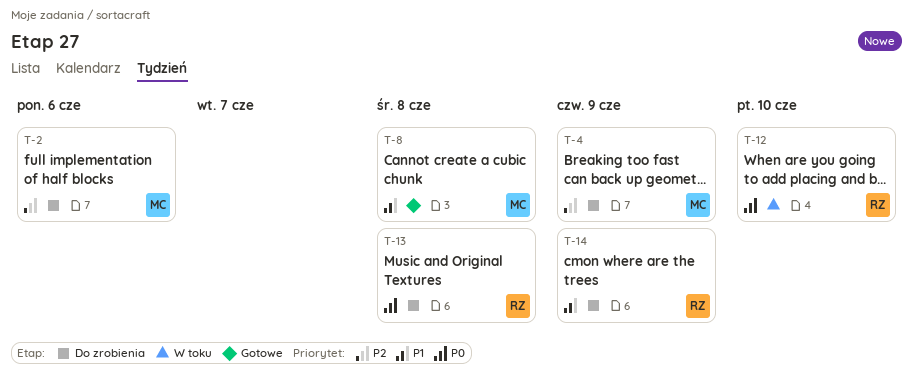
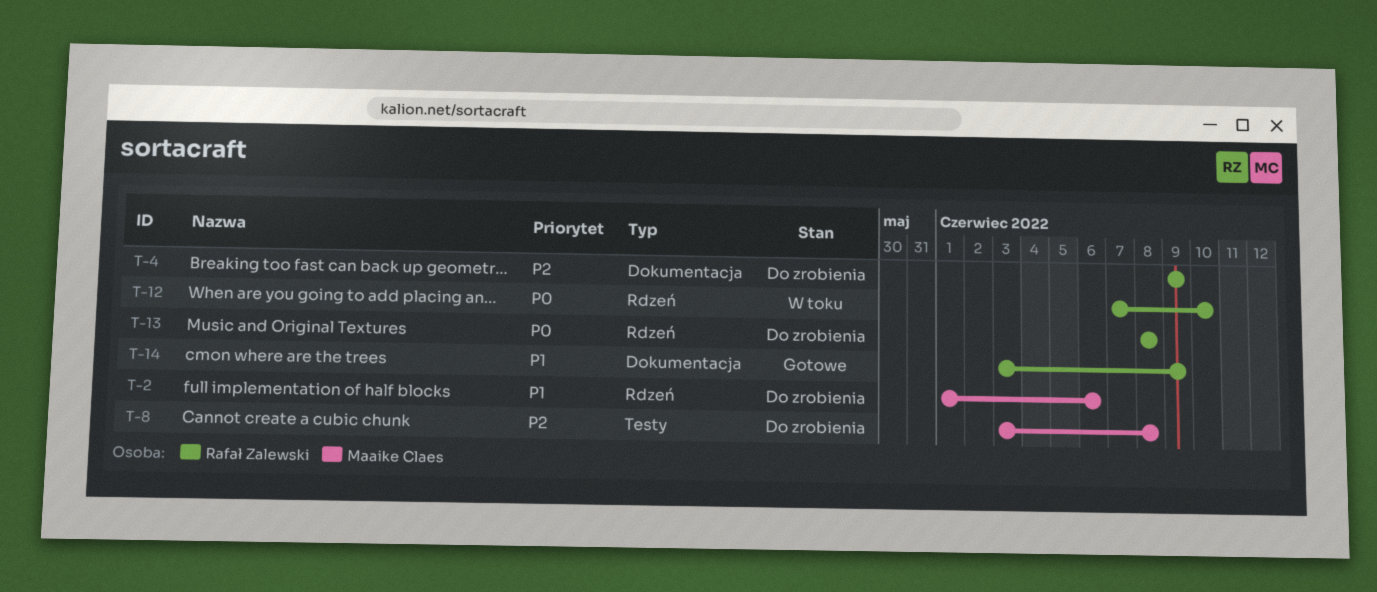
T-2, priority: P2 -> P1
T-4, owner: Maaike Claes -> Rafał Zalewski
T-8, status: Gotowe -> Do zrobienia
T-8, priority: P1 -> P2
T-14, status: Do zrobienia -> Gotowe

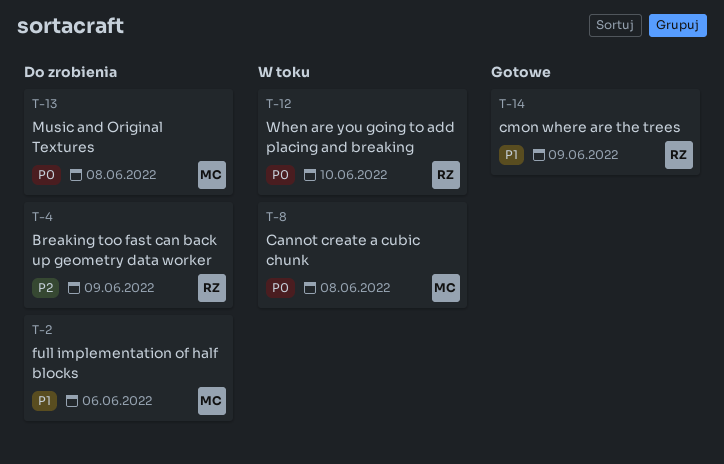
T-8, status: Do zrobienia -> W toku
T-8, priority: P2 -> P0
T-13, owner: Rafał Zalewski -> Maaike Claes

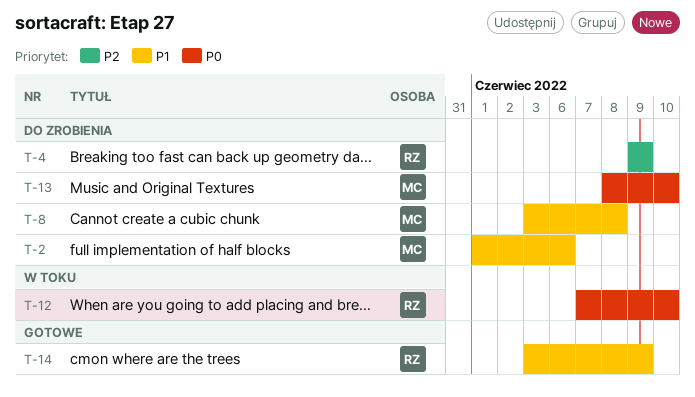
T-8, status: W toku -> Do zrobienia
T-8, priority: P0 -> P1
T-13, due: Jun 8 -> Jun 10

